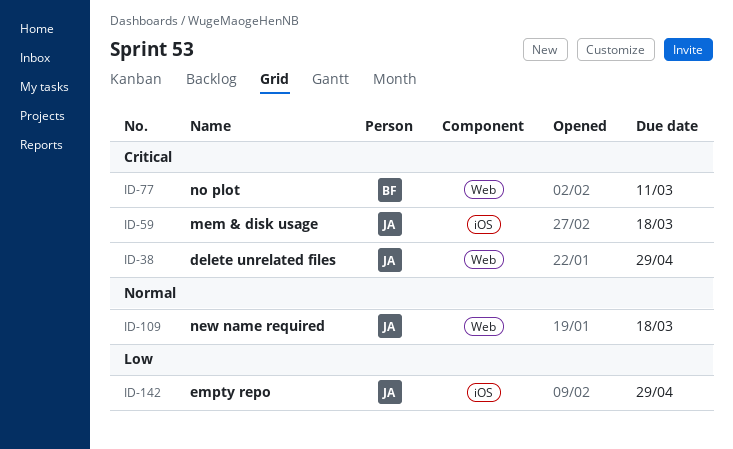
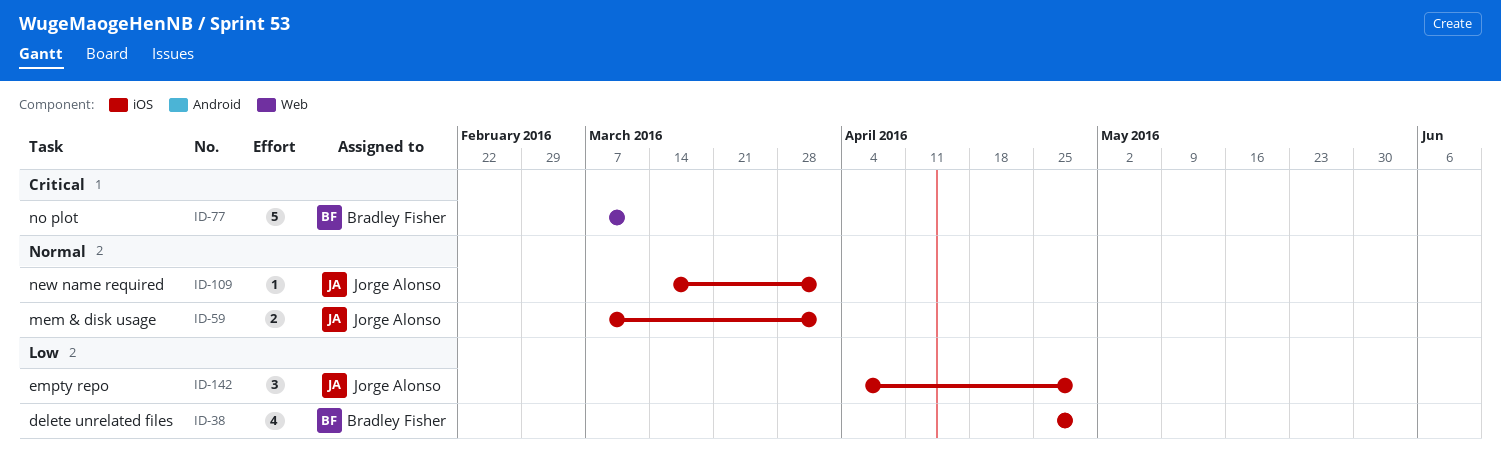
ID-38, owner: Jorge Alonso -> Bradley Fisher
ID-38, priority: Critical -> Low
ID-38, label: Web -> iOS
ID-59, priority: Critical -> Normal
ID-59, due: Mar 18 -> Apr 1
ID-109, label: Web -> iOS
ID-109, due: Mar 18 -> Apr 1

